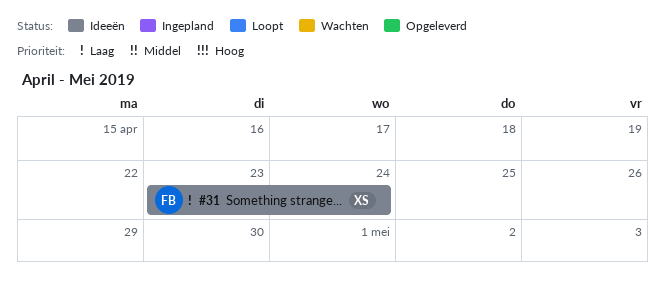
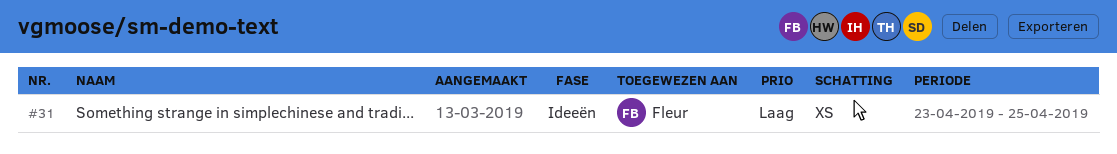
#31, due: Apr 24 -> Apr 25

